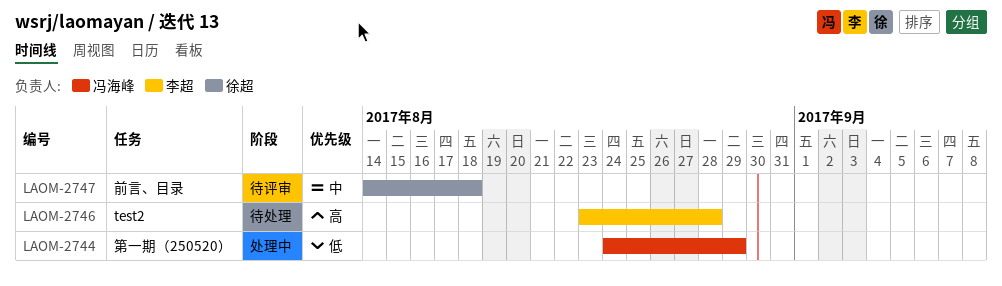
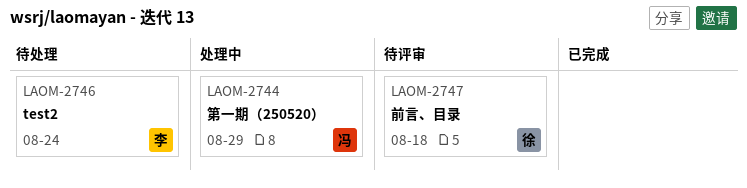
LAOM-2746, due: Aug 28 -> Aug 24

